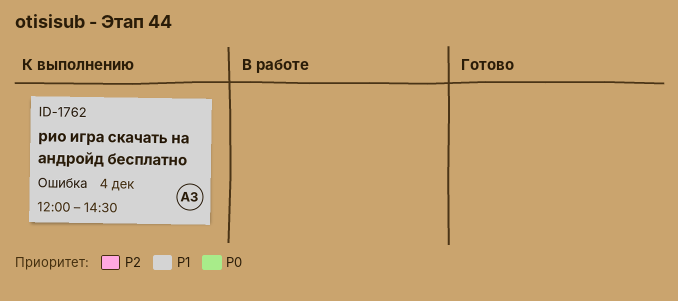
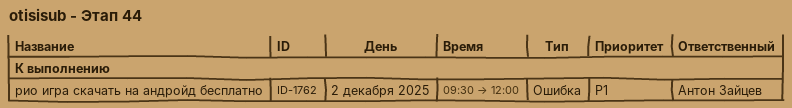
ID-1762, day: Dec 4 -> Dec 2
ID-1762, begins: 12:00 -> 09:30
ID-1762, ends: 14:30 -> 12:00

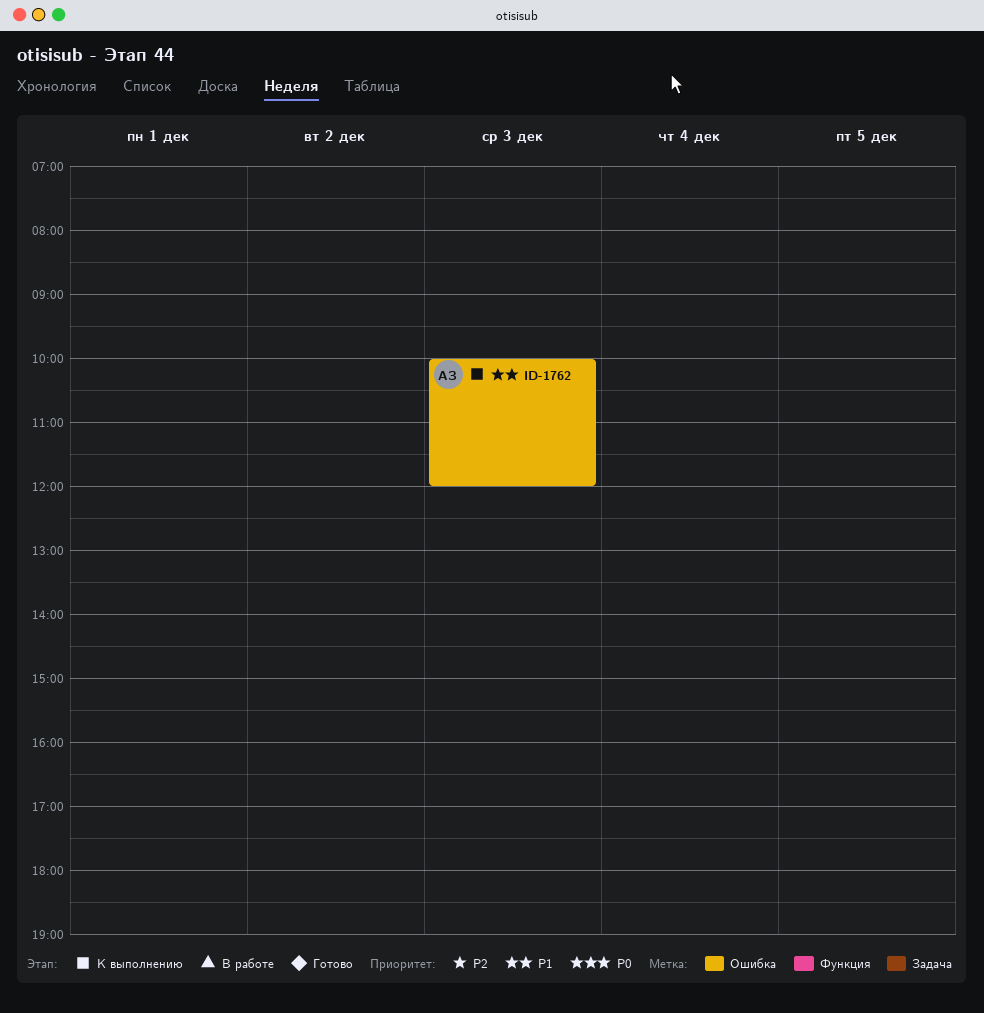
ID-1762, day: Dec 2 -> Dec 3
ID-1762, begins: 09:30 -> 10:00

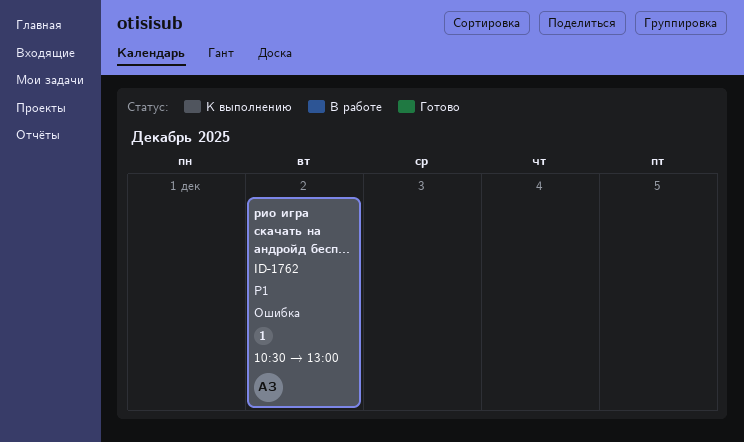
ID-1762, day: Dec 3 -> Dec 2
ID-1762, begins: 10:00 -> 10:30
ID-1762, ends: 12:00 -> 13:00

